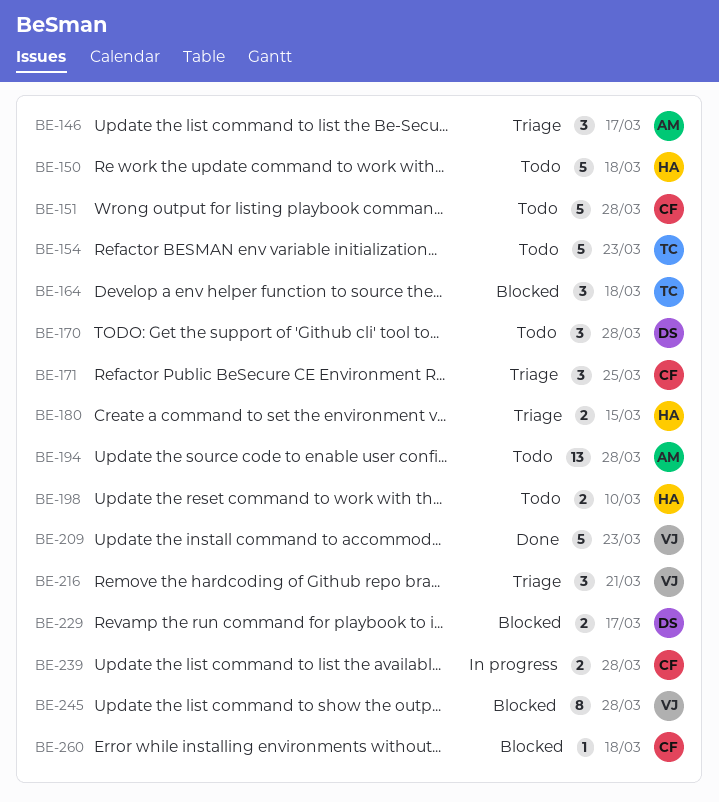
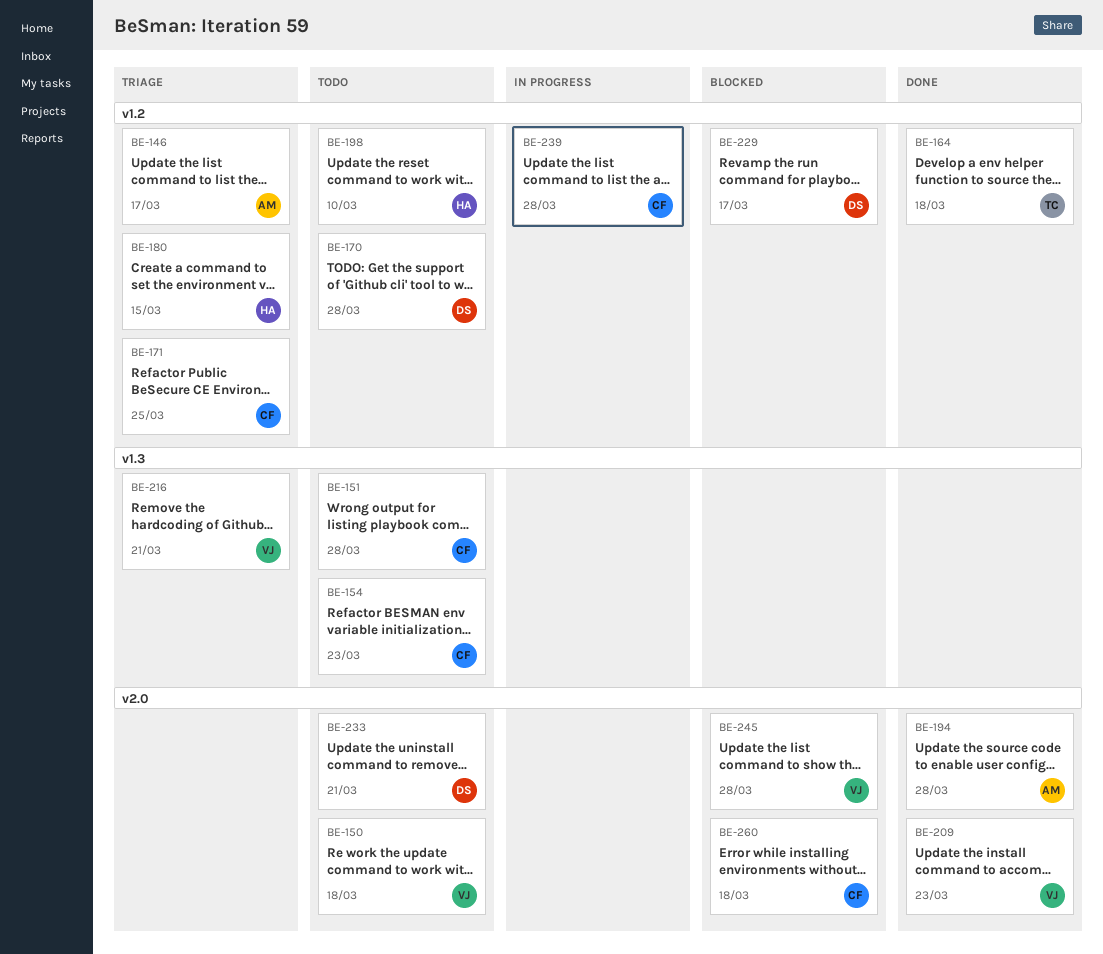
BE-150, owner: HA -> VJ
BE-154, owner: TC -> CF
BE-164, status: Blocked -> Done
BE-194, status: Todo -> Done
BE-233: none -> present

